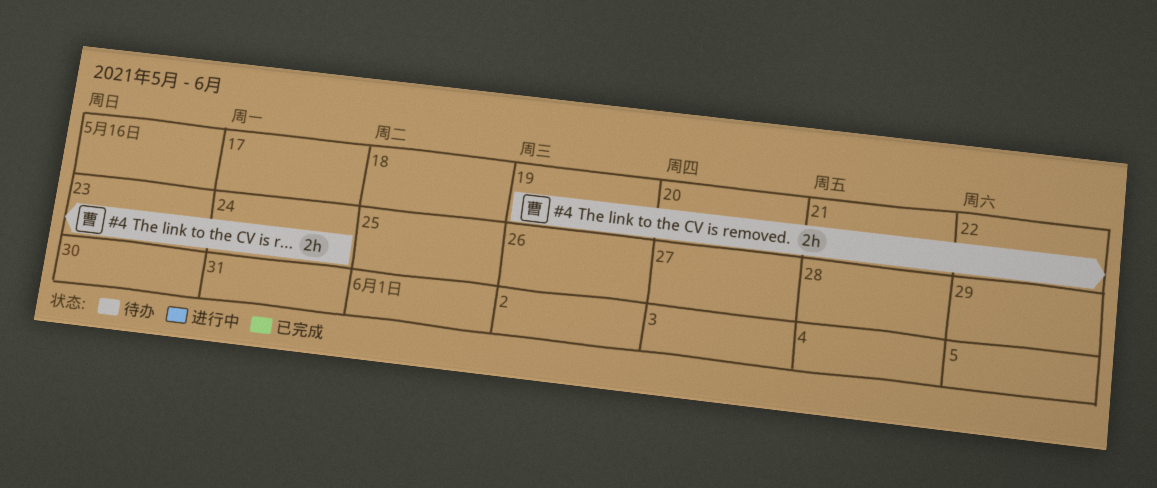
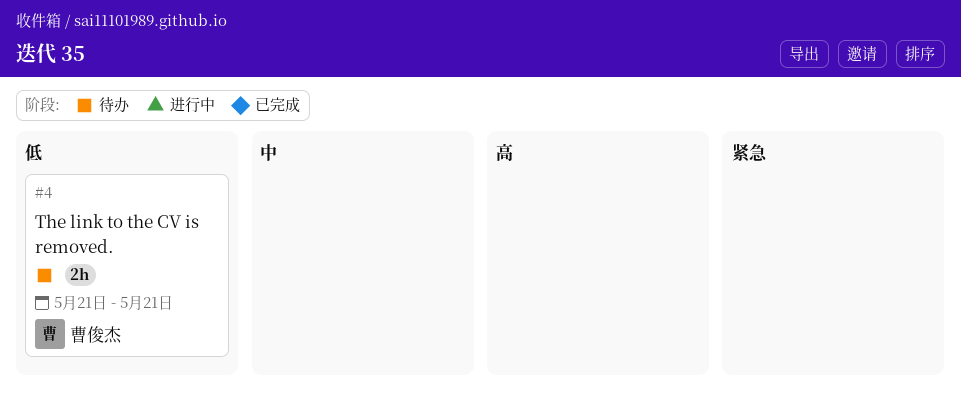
#4, start: May 19 -> May 21
#4, due: May 24 -> May 21

